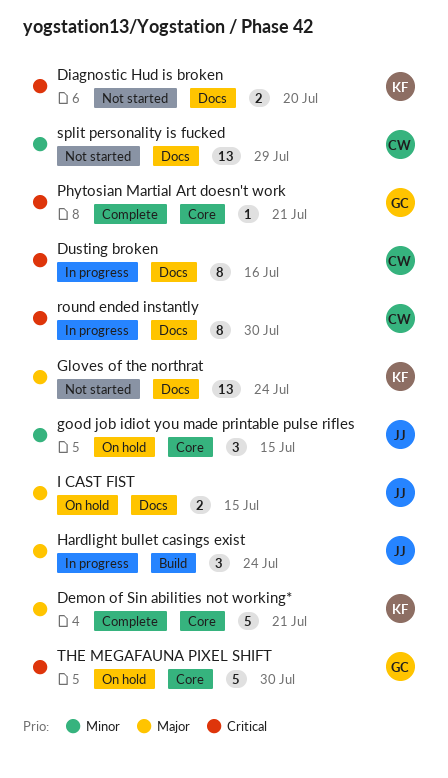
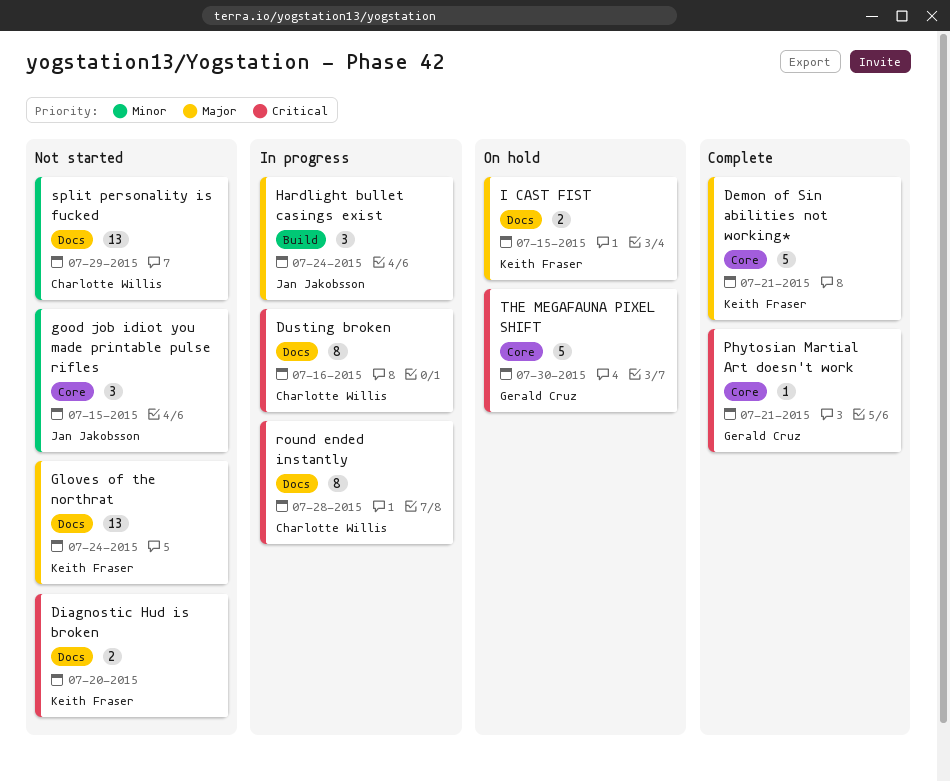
good job idiot you made printable pulse rifles, status: On hold -> Not started
I CAST FIST, owner: Jan Jakobsson -> Keith Fraser
round ended instantly, due: Jul 30 -> Jul 28

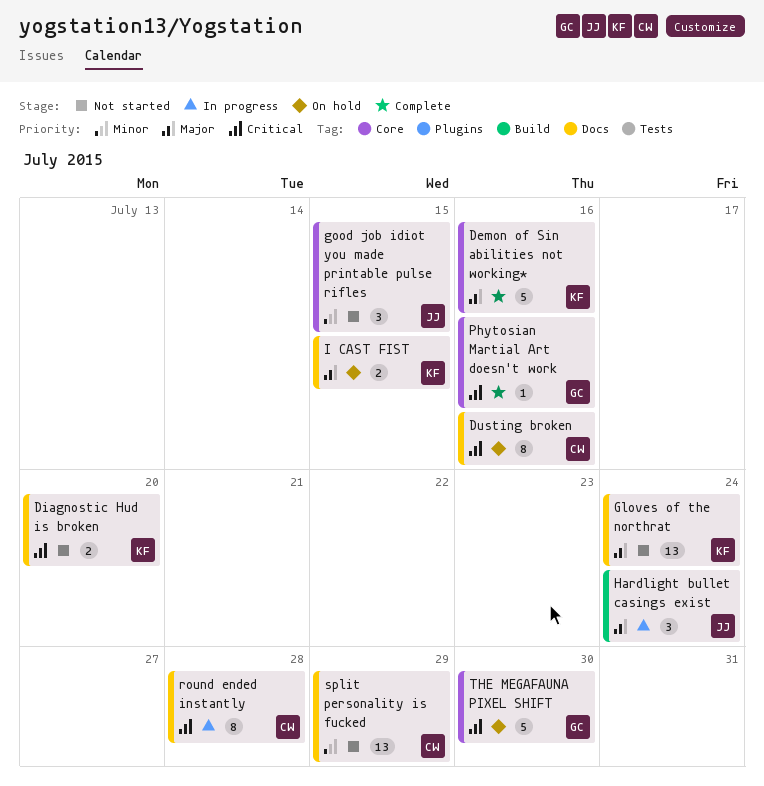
Demon of Sin abilities not working*, due: Jul 21 -> Jul 16
Dusting broken, status: In progress -> On hold
Phytosian Martial Art doesn't work, due: Jul 21 -> Jul 16

